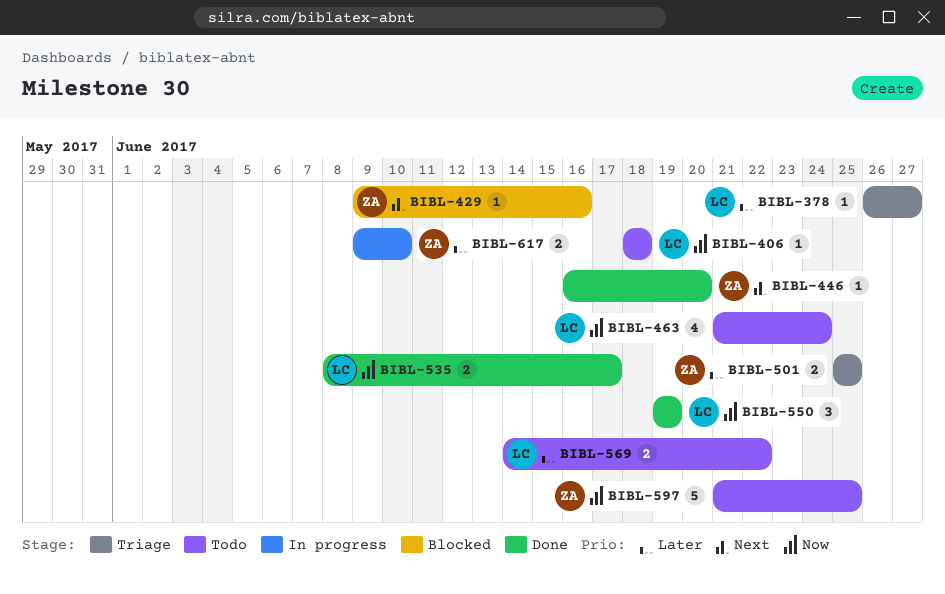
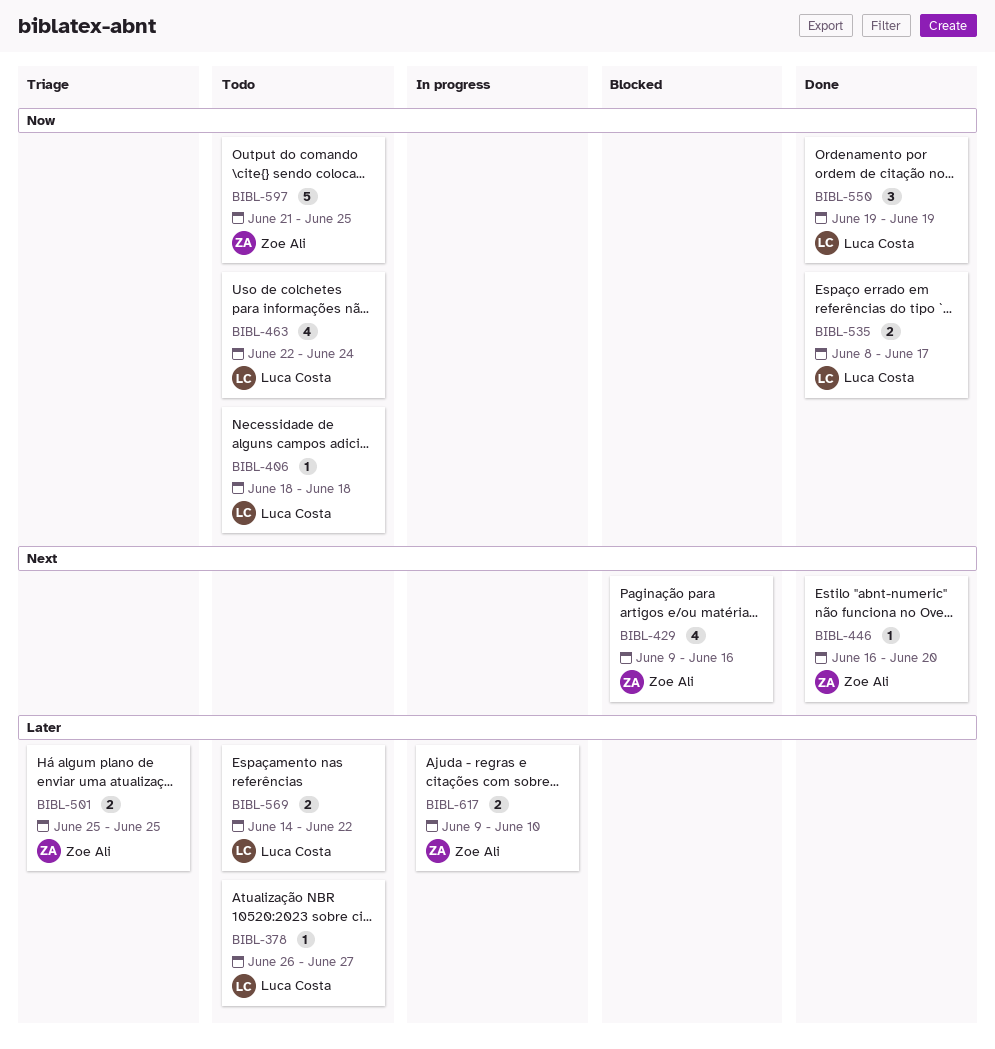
BIBL-378, status: Triage -> Todo
BIBL-429, estimate: 1 -> 4
BIBL-463, start: Jun 21 -> Jun 22

